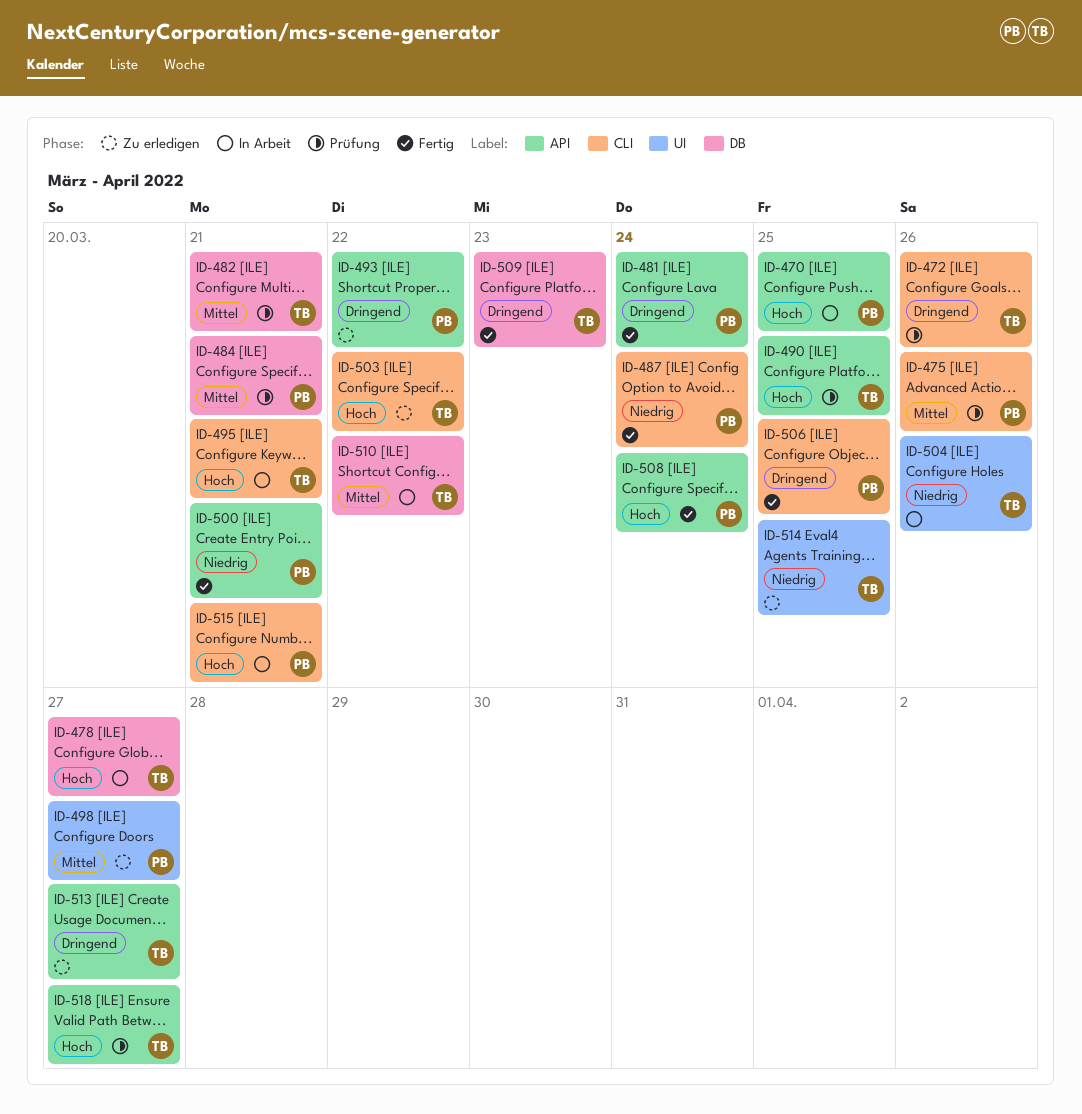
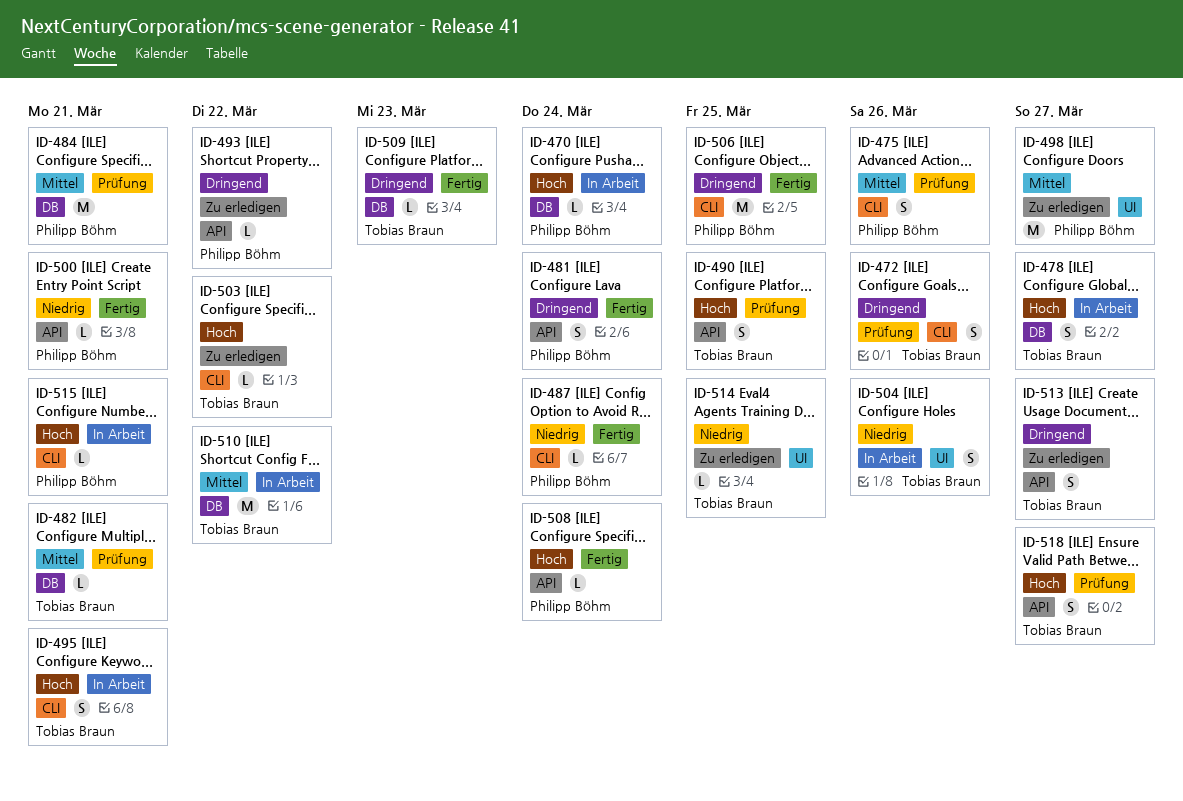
ID-470, label: API -> DB
ID-470, due: Mar 25 -> Mar 24

